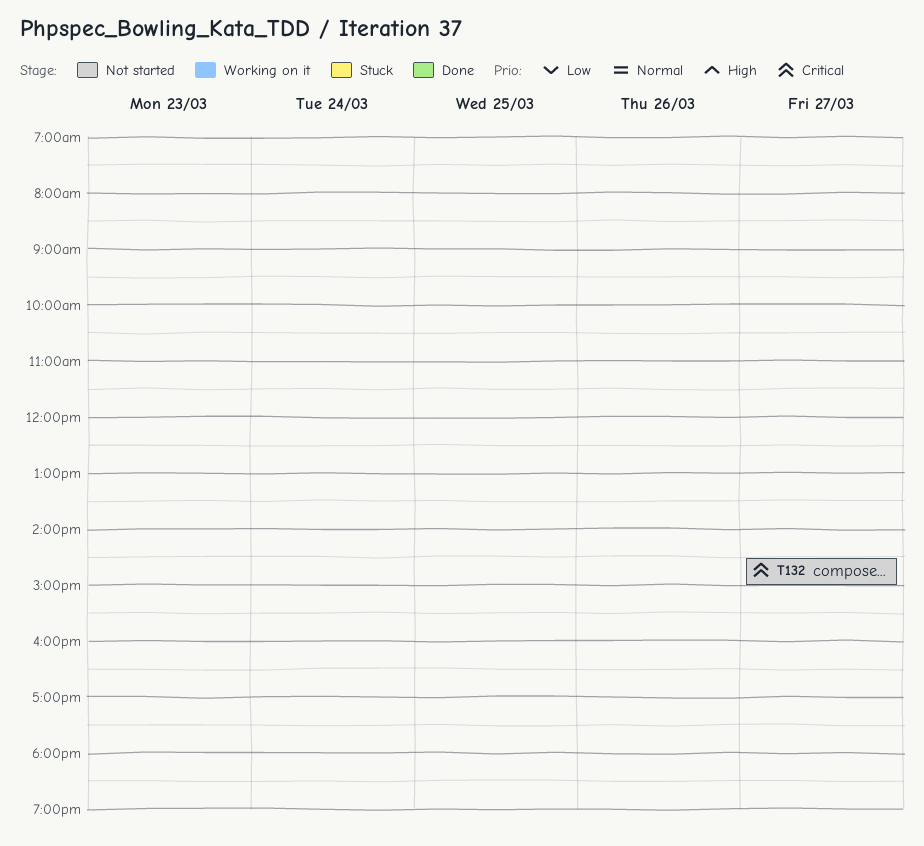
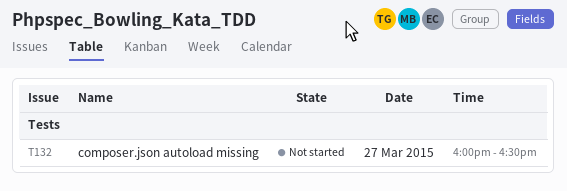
T132, begins: 14:30 -> 16:00
T132, ends: 15:00 -> 16:30

